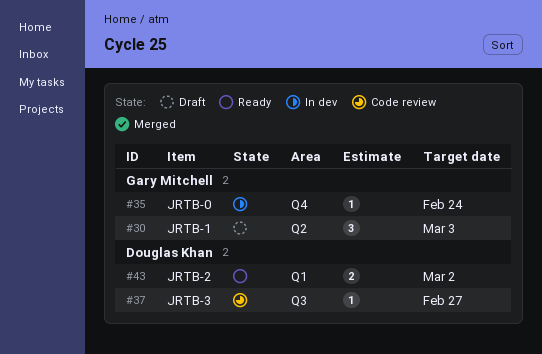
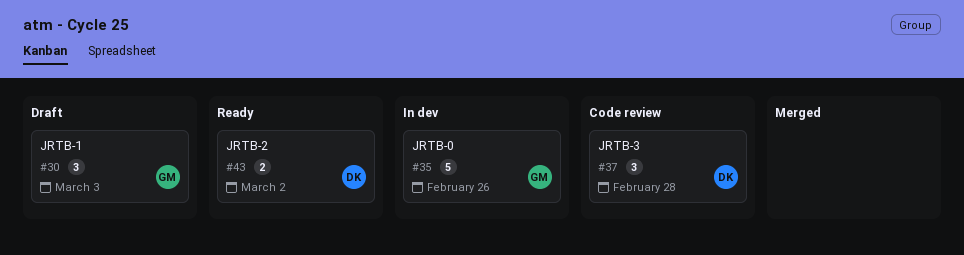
#35, estimate: 1 -> 5
#35, due: Feb 24 -> Feb 26
#37, estimate: 1 -> 3
#37, due: Feb 27 -> Feb 28

